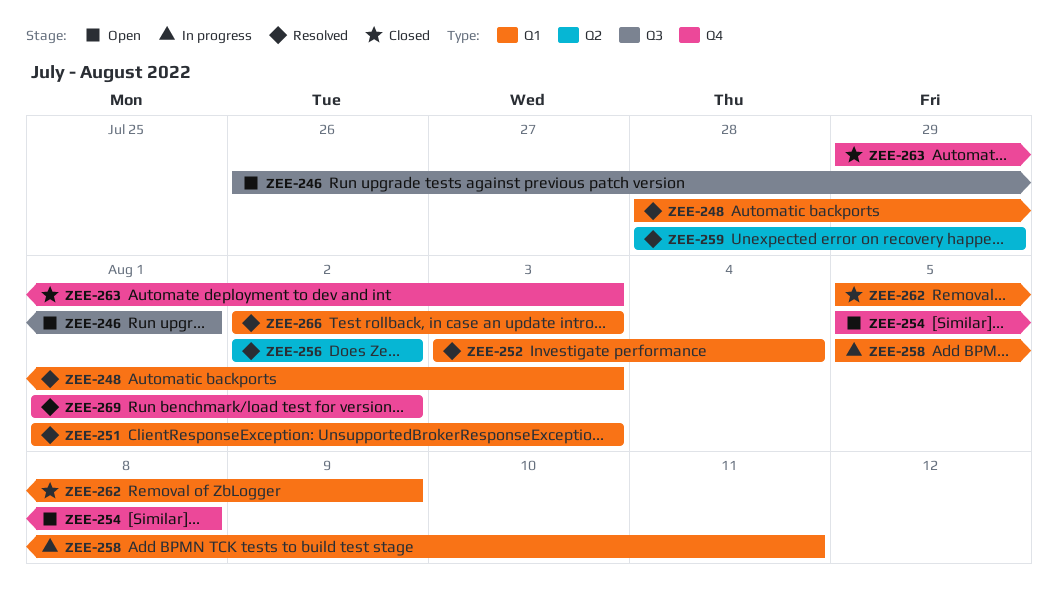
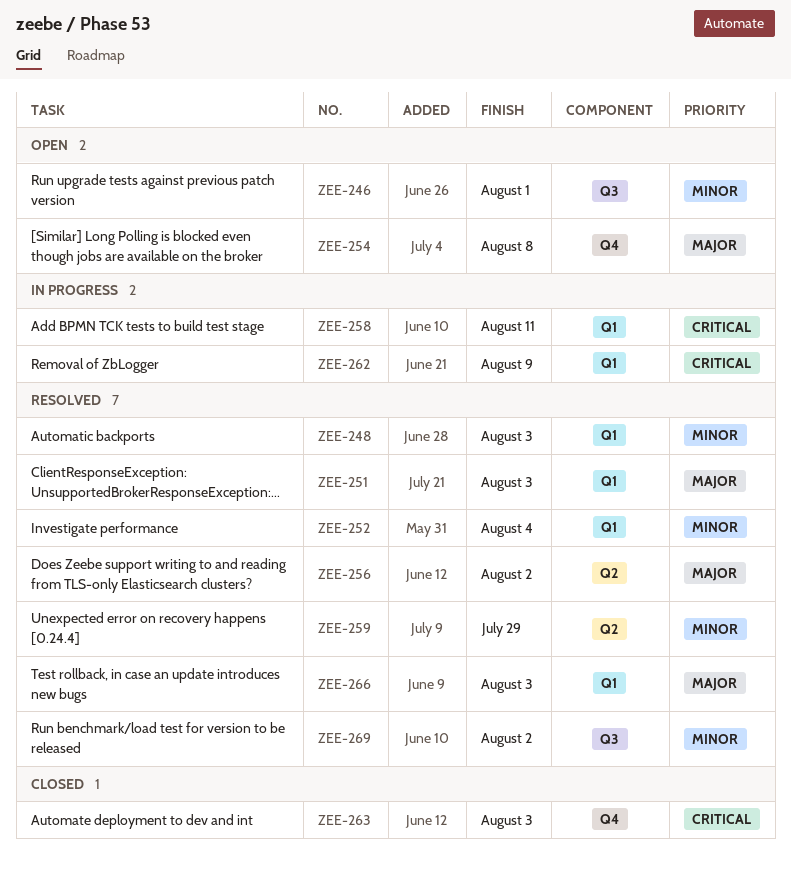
ZEE-262, status: Closed -> In progress
ZEE-269, label: Q4 -> Q3

